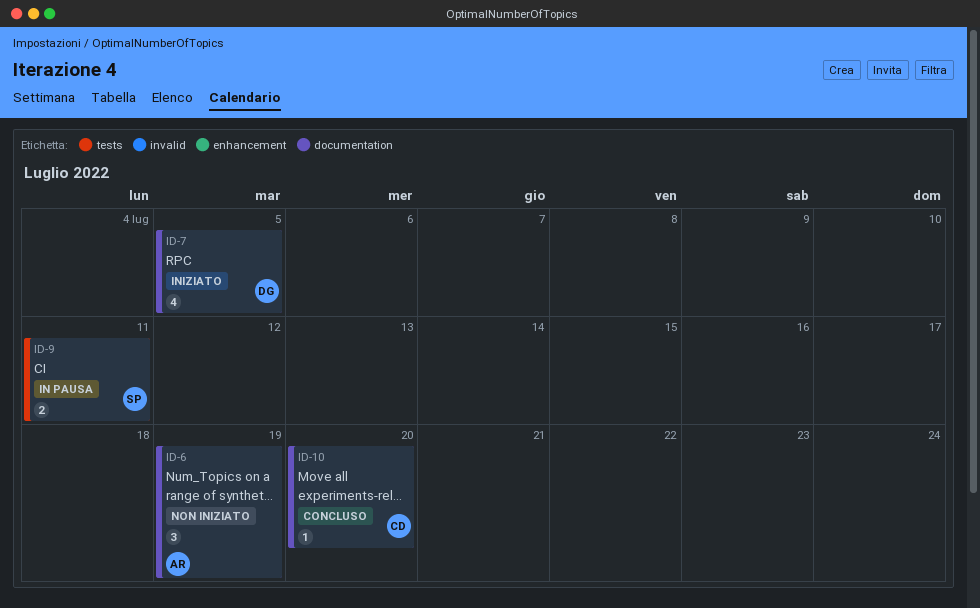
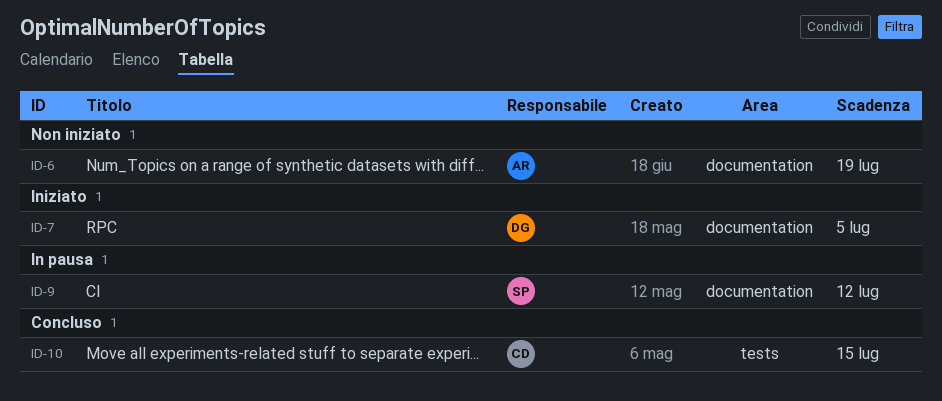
ID-9, label: tests -> documentation
ID-9, due: Jul 11 -> Jul 12
ID-10, label: documentation -> tests
ID-10, due: Jul 20 -> Jul 15

